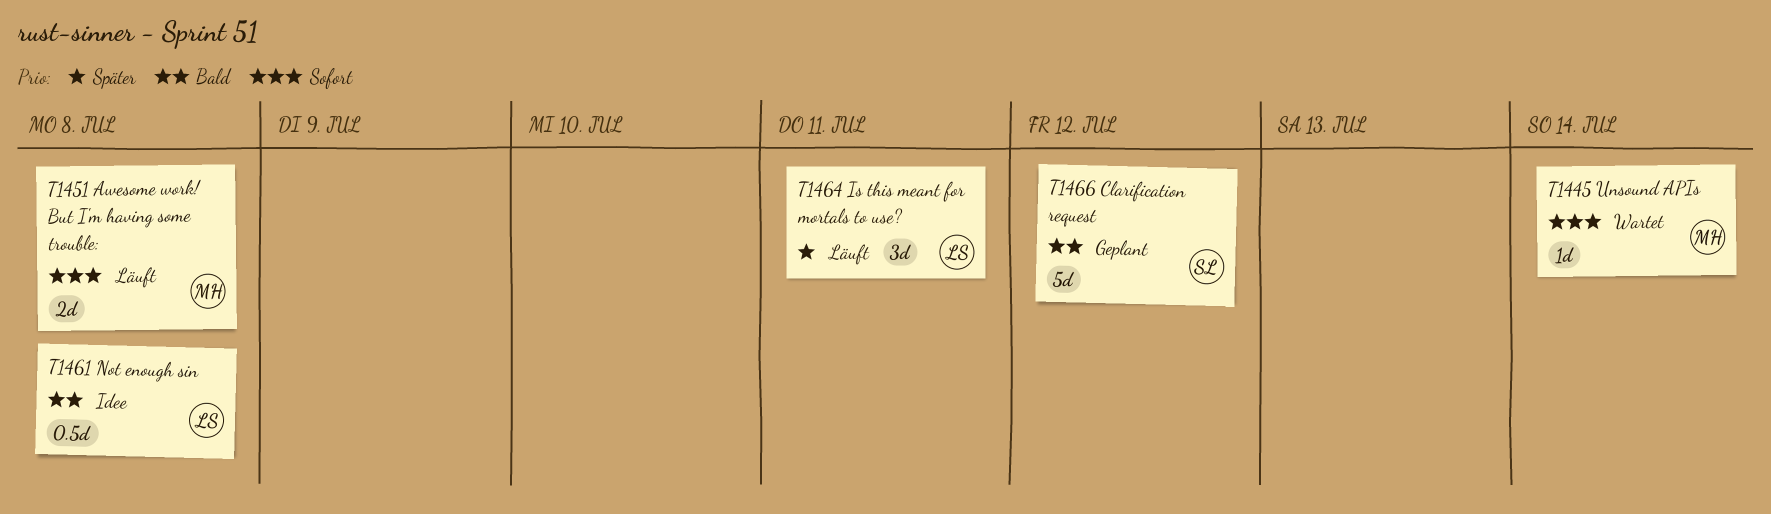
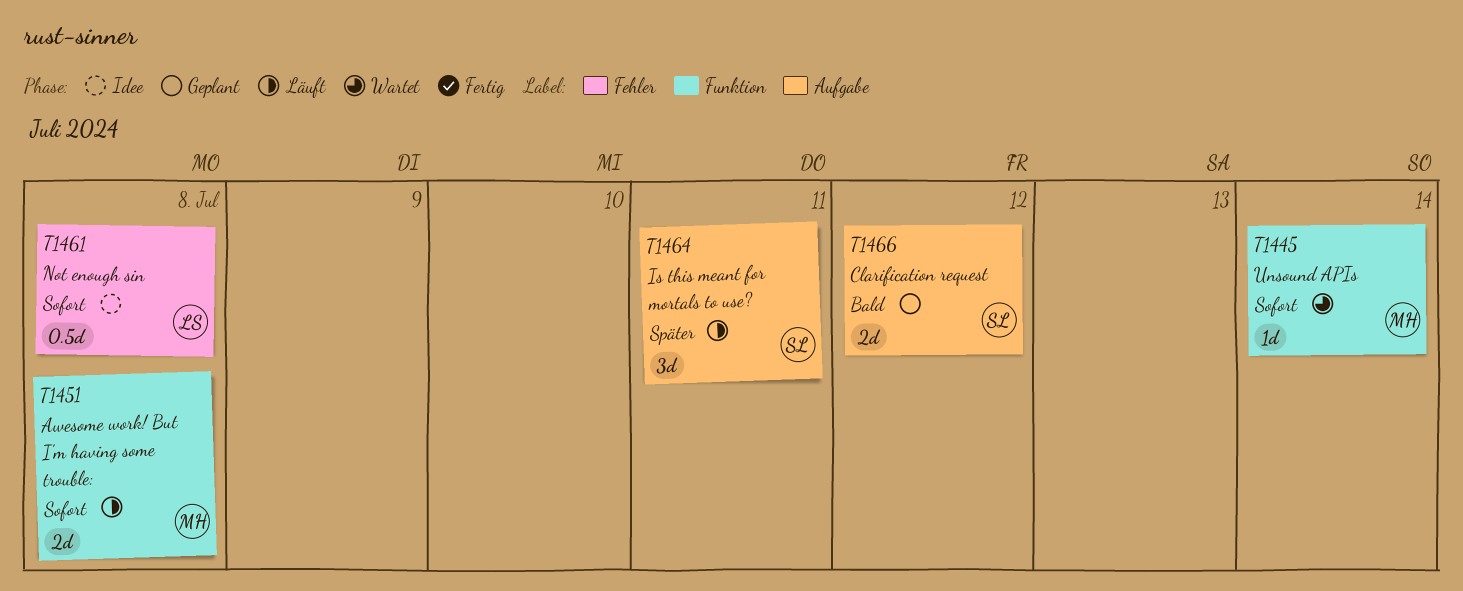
T1461, priority: Bald -> Sofort
T1464, owner: LS -> SL
T1466, estimate: 5d -> 2d

